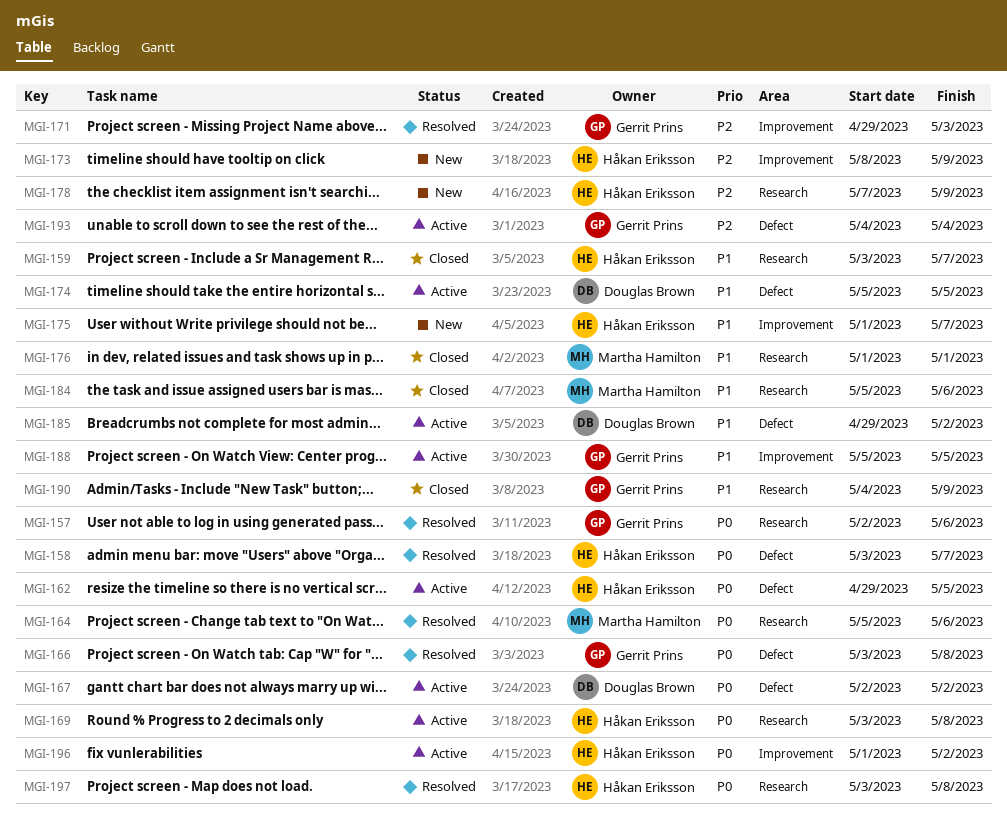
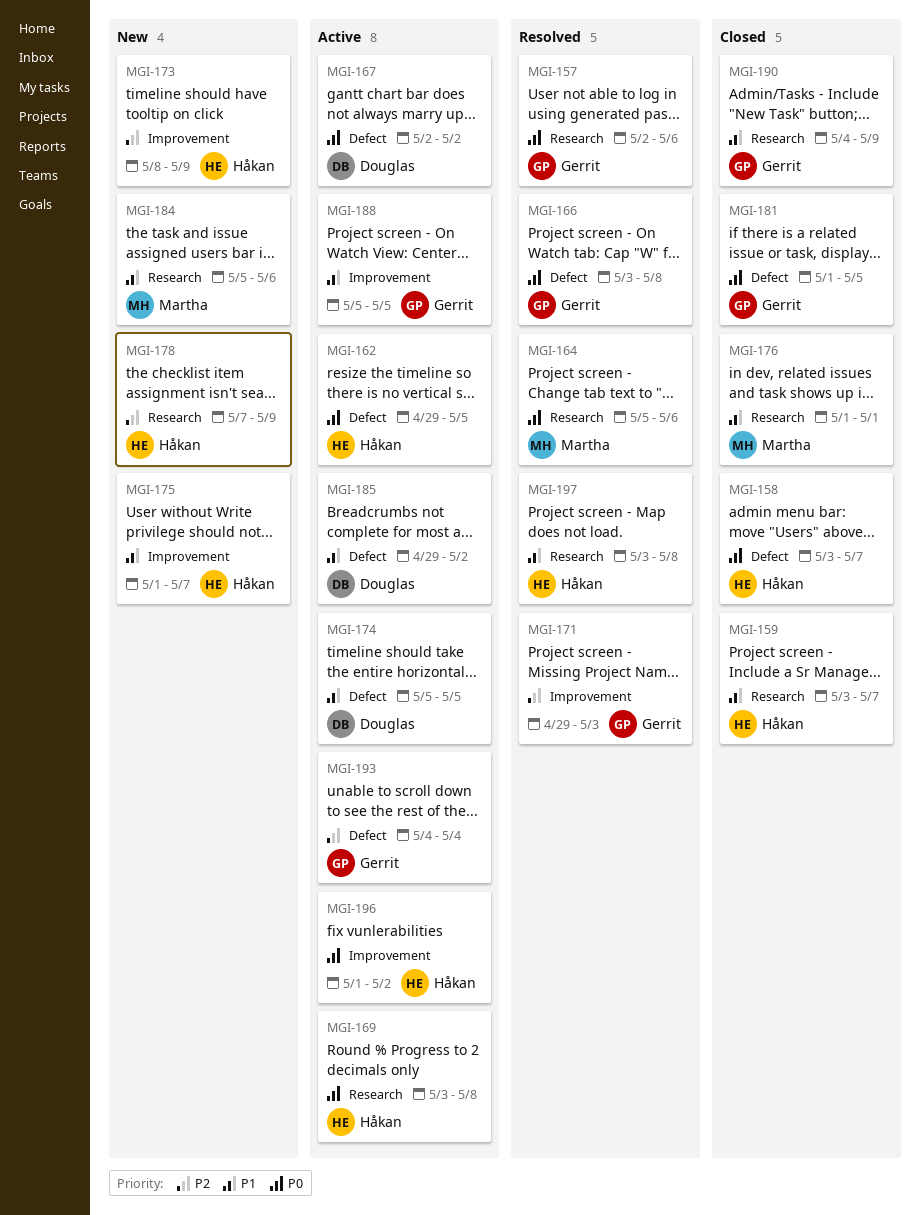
MGI-158, status: Resolved -> Closed
MGI-181: none -> present
MGI-184, status: Closed -> New
MGI-197, priority: P0 -> P1

